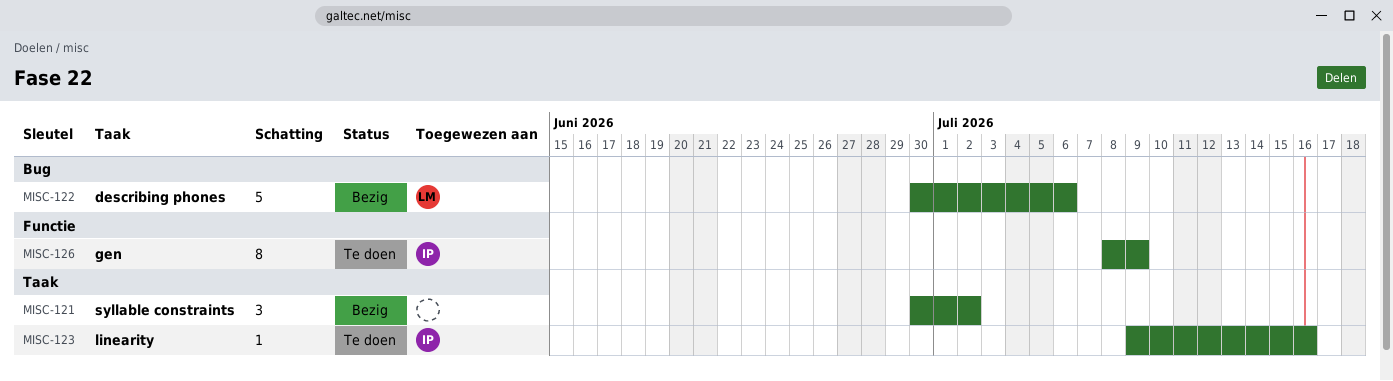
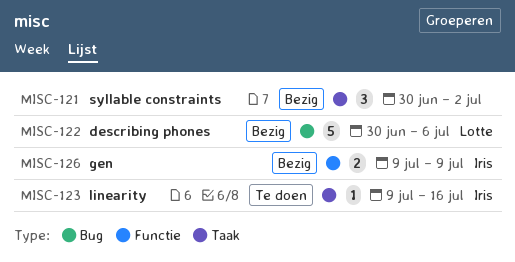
MISC-126, status: Te doen -> Bezig
MISC-126, estimate: 8 -> 2
MISC-126, start: Jul 8 -> Jul 9

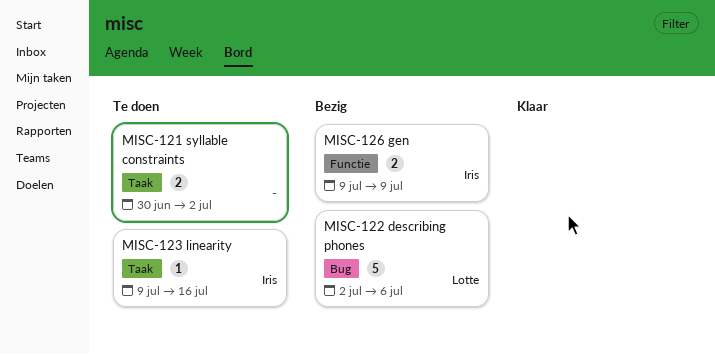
MISC-121, status: Bezig -> Te doen
MISC-121, estimate: 3 -> 2
MISC-122, start: Jun 30 -> Jul 2

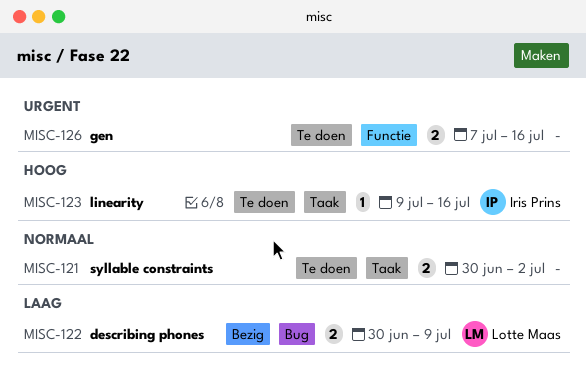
MISC-122, estimate: 5 -> 2
MISC-122, start: Jul 2 -> Jun 30
MISC-122, due: Jul 6 -> Jul 9
MISC-126, status: Bezig -> Te doen
MISC-126, owner: Iris Prins -> none
MISC-126, start: Jul 9 -> Jul 7
MISC-126, due: Jul 9 -> Jul 16

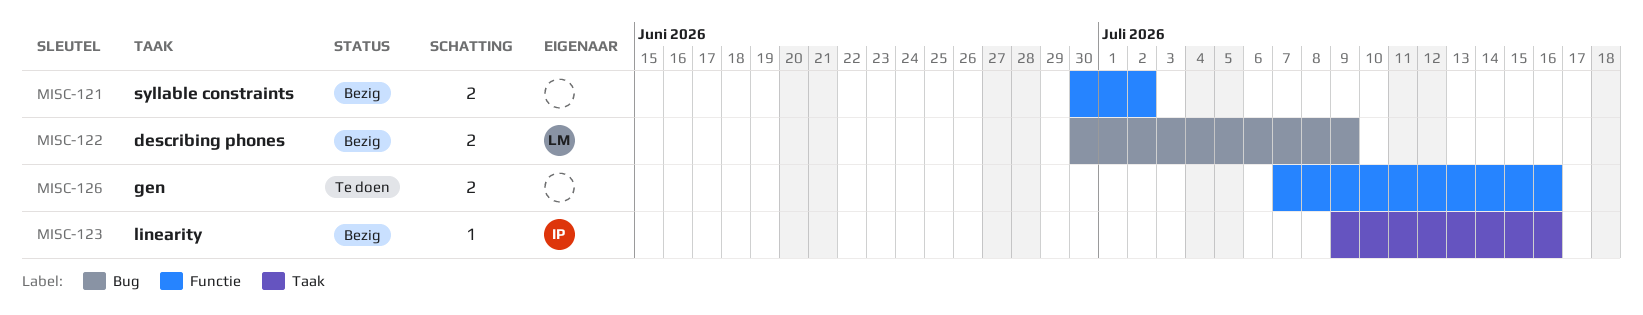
MISC-121, status: Te doen -> Bezig
MISC-121, label: Taak -> Functie
MISC-123, status: Te doen -> Bezig

